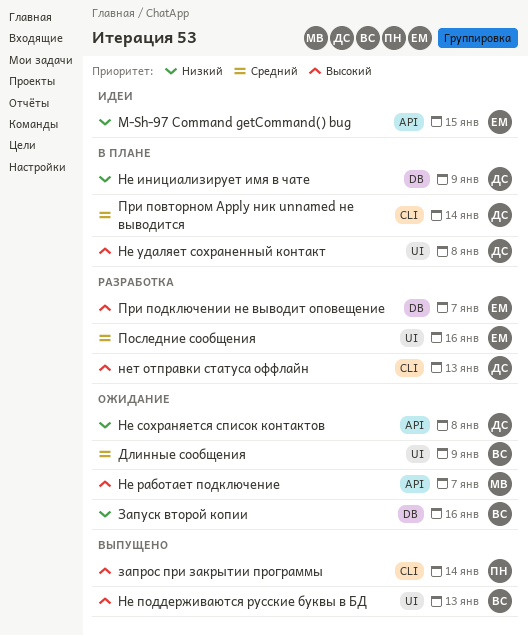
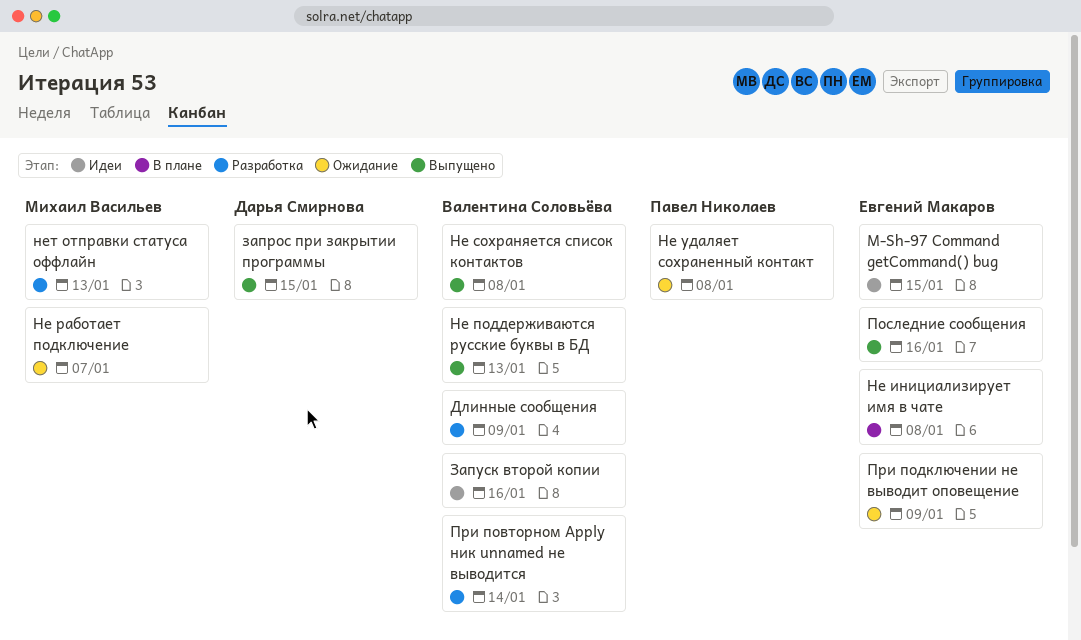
Длинные сообщения, status: Ожидание -> Разработка
запрос при закрытии программы, owner: Павел Николаев -> Дарья Смирнова
запрос при закрытии программы, due: Jan 14 -> Jan 15
Запуск второй копии, status: Ожидание -> Идеи
Не инициализирует имя в чате, owner: Дарья Смирнова -> Евгений Макаров
Не инициализирует имя в чате, due: Jan 9 -> Jan 8
Не сохраняется список контактов, status: Ожидание -> Выпущено
Не сохраняется список контактов, owner: Дарья Смирнова -> Валентина Соловьёва
Не удаляет сохраненный контакт, status: В плане -> Ожидание
Не удаляет сохраненный контакт, owner: Дарья Смирнова -> Павел Николаев
нет отправки статуса оффлайн, owner: Дарья Смирнова -> Михаил Васильев
Последние сообщения, status: Разработка -> Выпущено
При повторном Apply ник unnamed не выводится, status: В плане -> Разработка
При повторном Apply ник unnamed не выводится, owner: Дарья Смирнова -> Валентина Соловьёва
При подключении не выводит оповещение, status: Разработка -> Ожидание
При подключении не выводит оповещение, due: Jan 7 -> Jan 9

